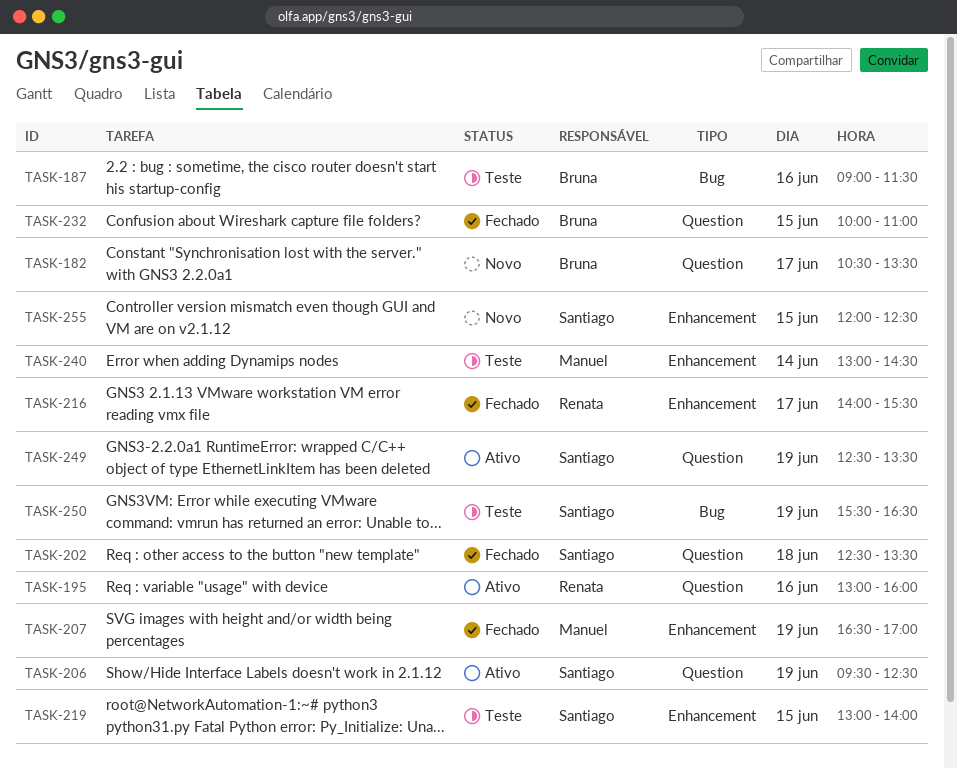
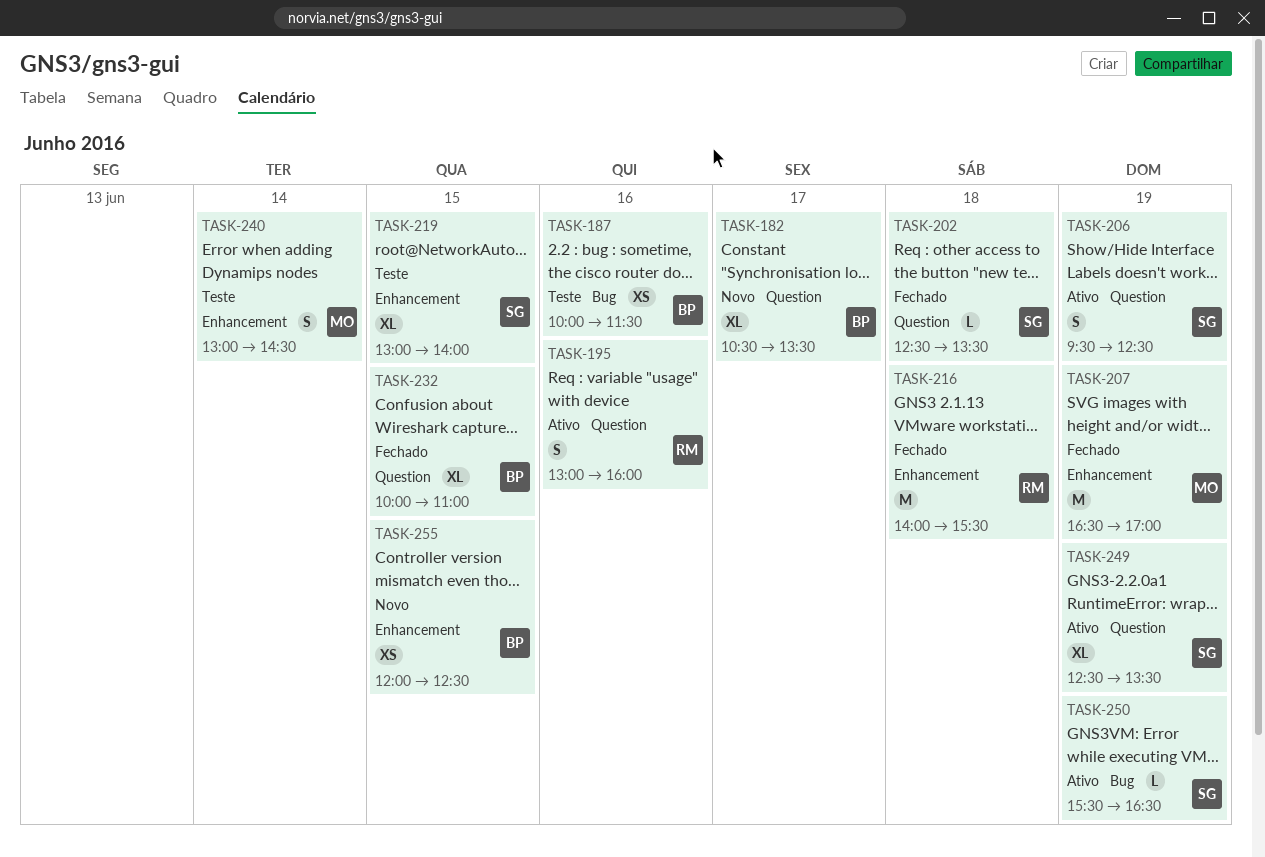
TASK-187, begins: 09:00 -> 10:00
TASK-216, day: Jun 17 -> Jun 18
TASK-250, status: Teste -> Ativo
TASK-255, owner: Santiago -> Bruna

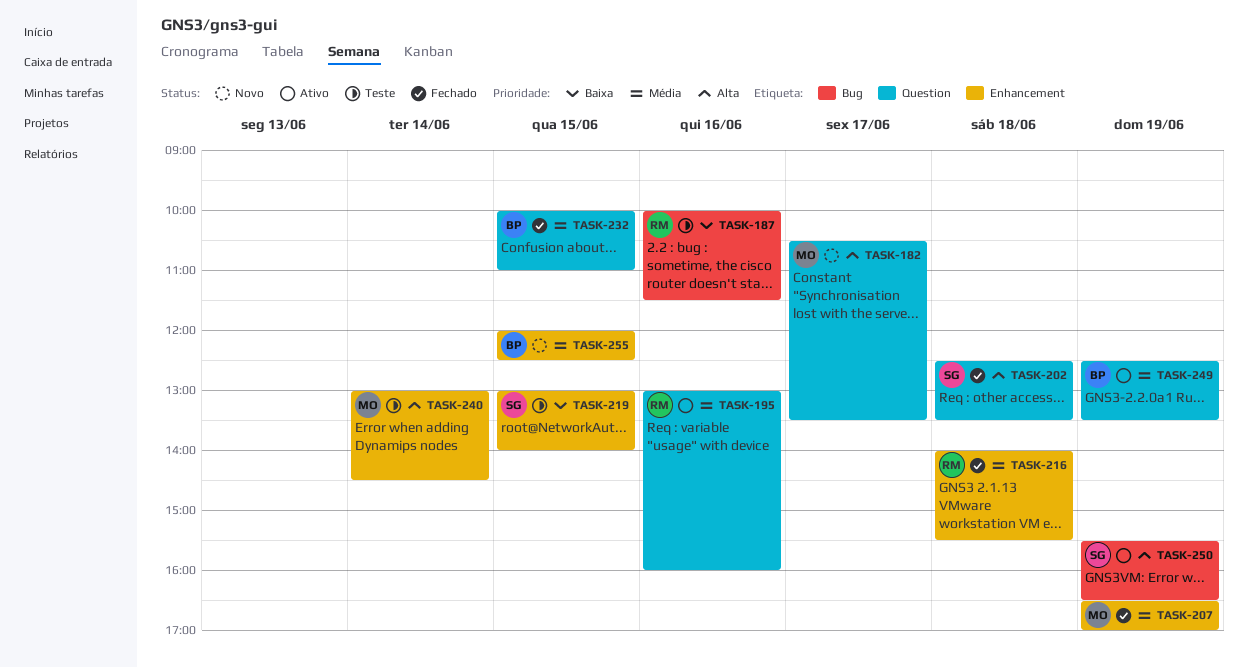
TASK-182, owner: BP -> MO
TASK-187, owner: BP -> RM
TASK-206: present -> none
TASK-249, owner: SG -> BP

